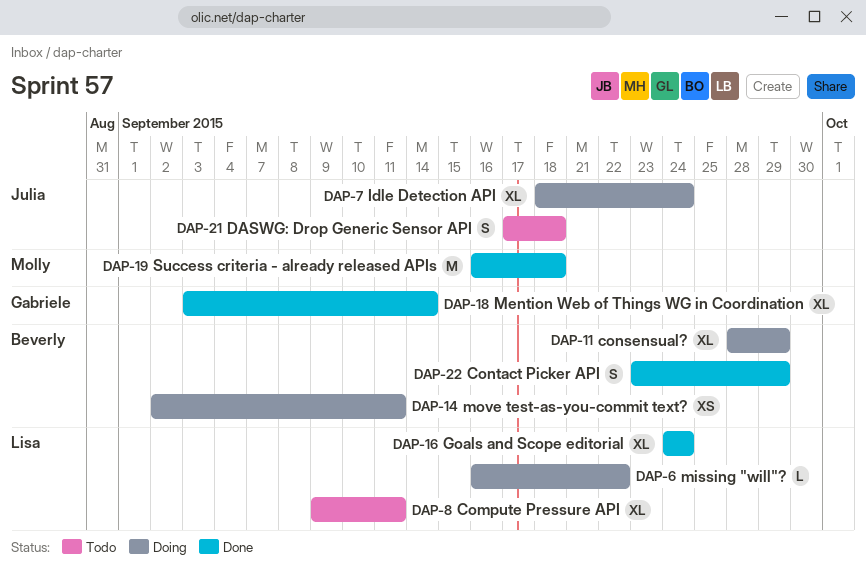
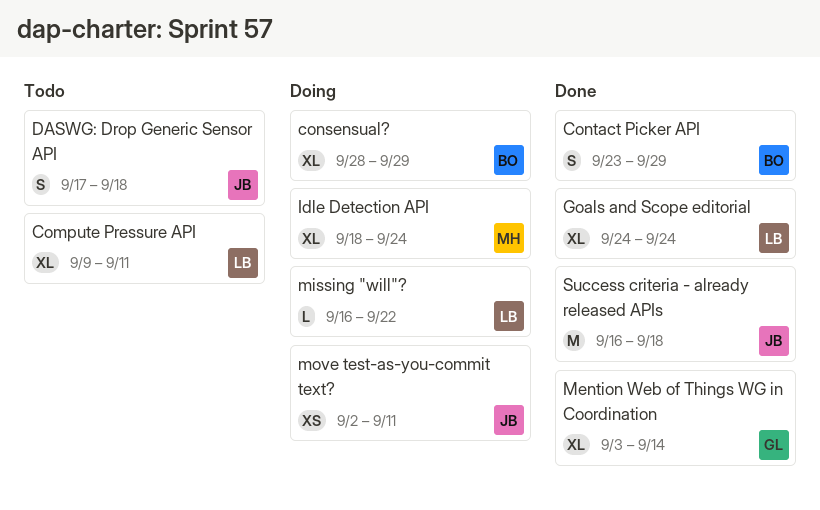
Idle Detection API, owner: Julia -> Molly
move test-as-you-commit text?, owner: Beverly -> Julia
Success criteria - already released APIs, owner: Molly -> Julia

